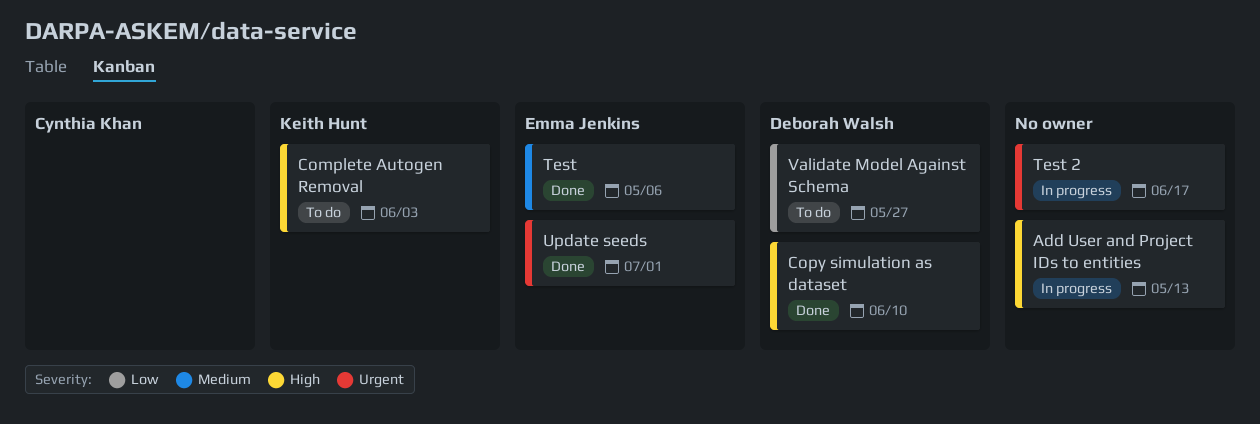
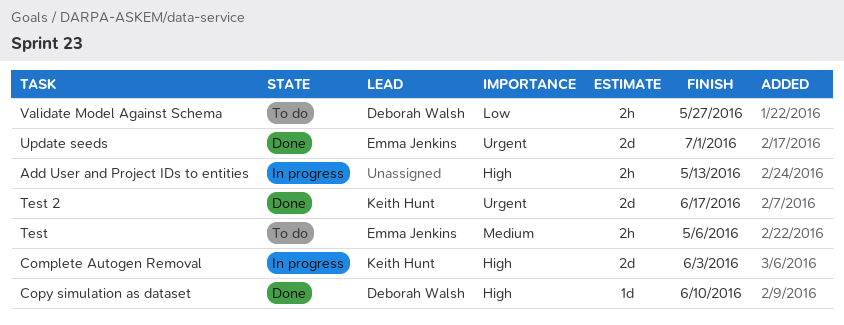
Complete Autogen Removal, status: To do -> In progress
Test, status: Done -> To do
Test 2, status: In progress -> Done
Test 2, owner: none -> Keith Hunt

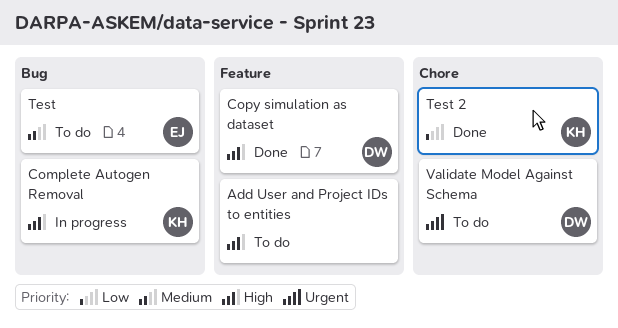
Add User and Project IDs to entities, status: In progress -> To do
Test 2, priority: Urgent -> Low
Update seeds: present -> none
Validate Model Against Schema, priority: Low -> Urgent

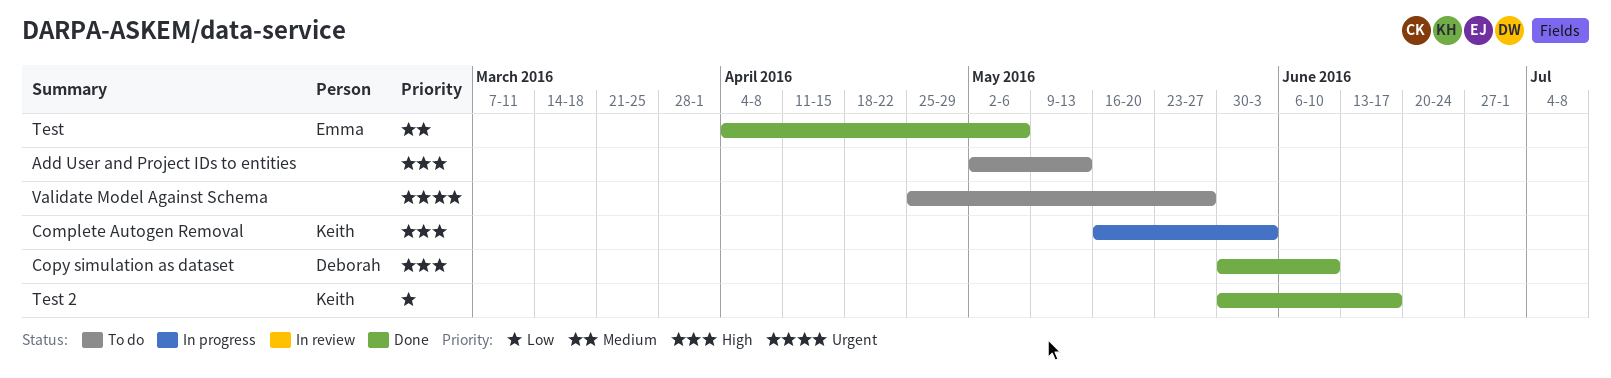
Test, status: To do -> Done
Validate Model Against Schema, owner: Deborah -> none

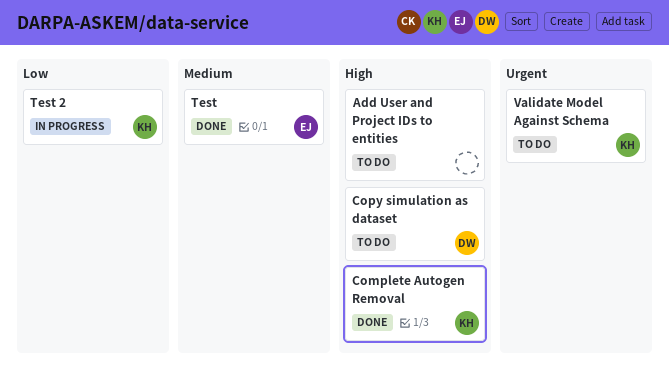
Complete Autogen Removal, status: In progress -> Done
Copy simulation as dataset, status: Done -> To do
Test 2, status: Done -> In progress
Validate Model Against Schema, owner: none -> Keith

